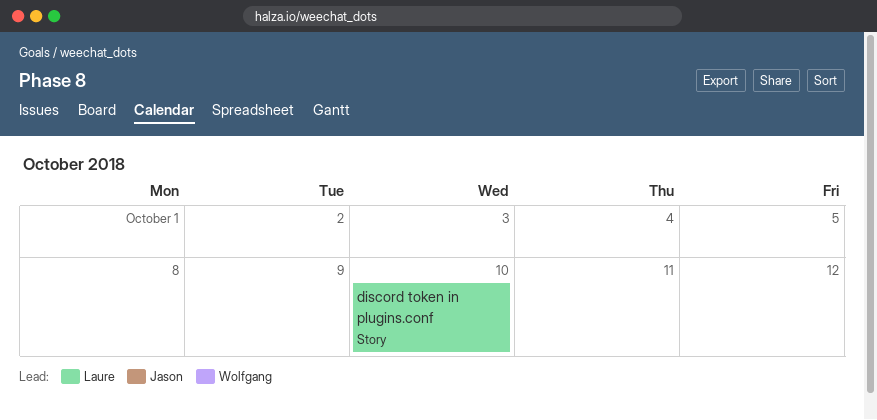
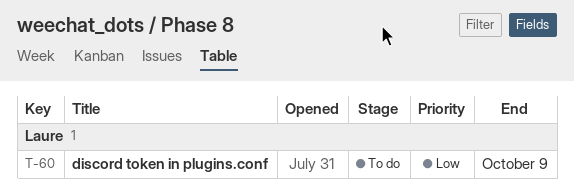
discord token in plugins.conf, due: Oct 10 -> Oct 9

